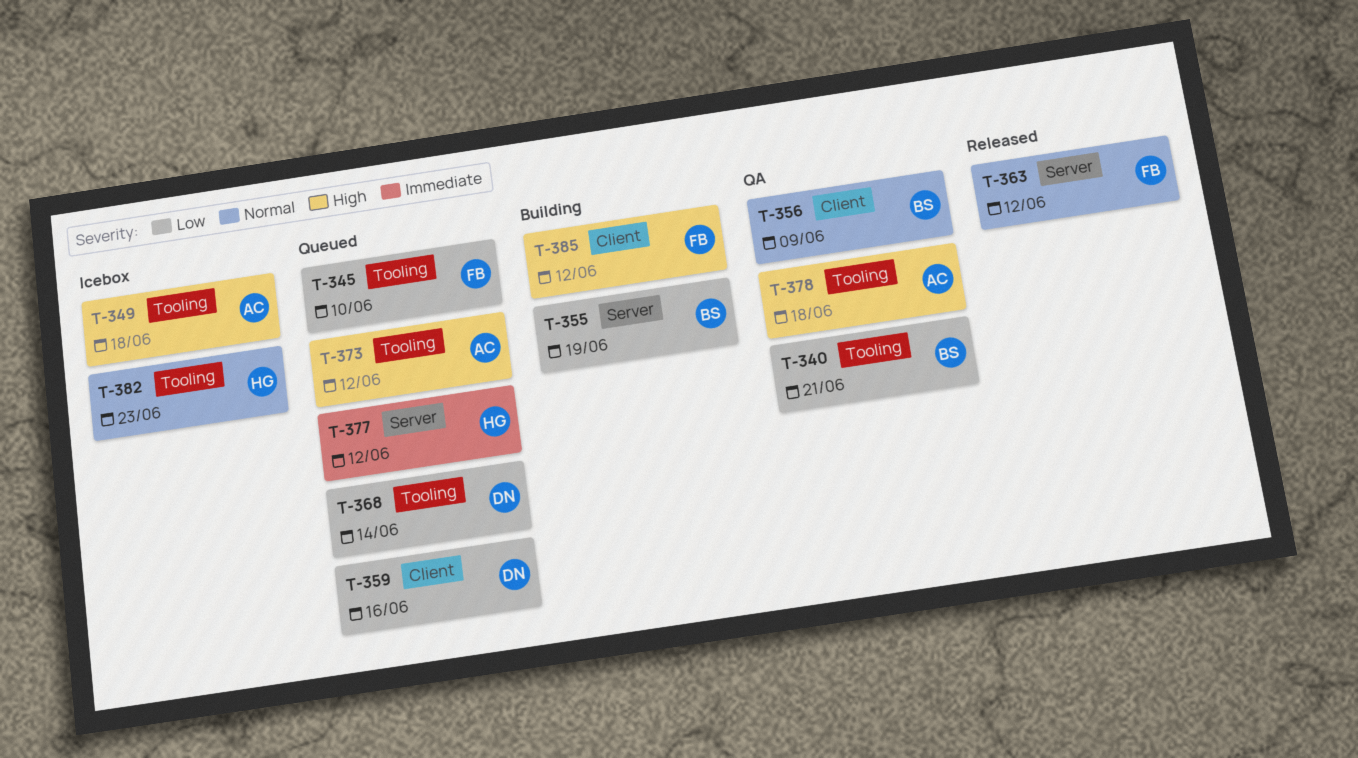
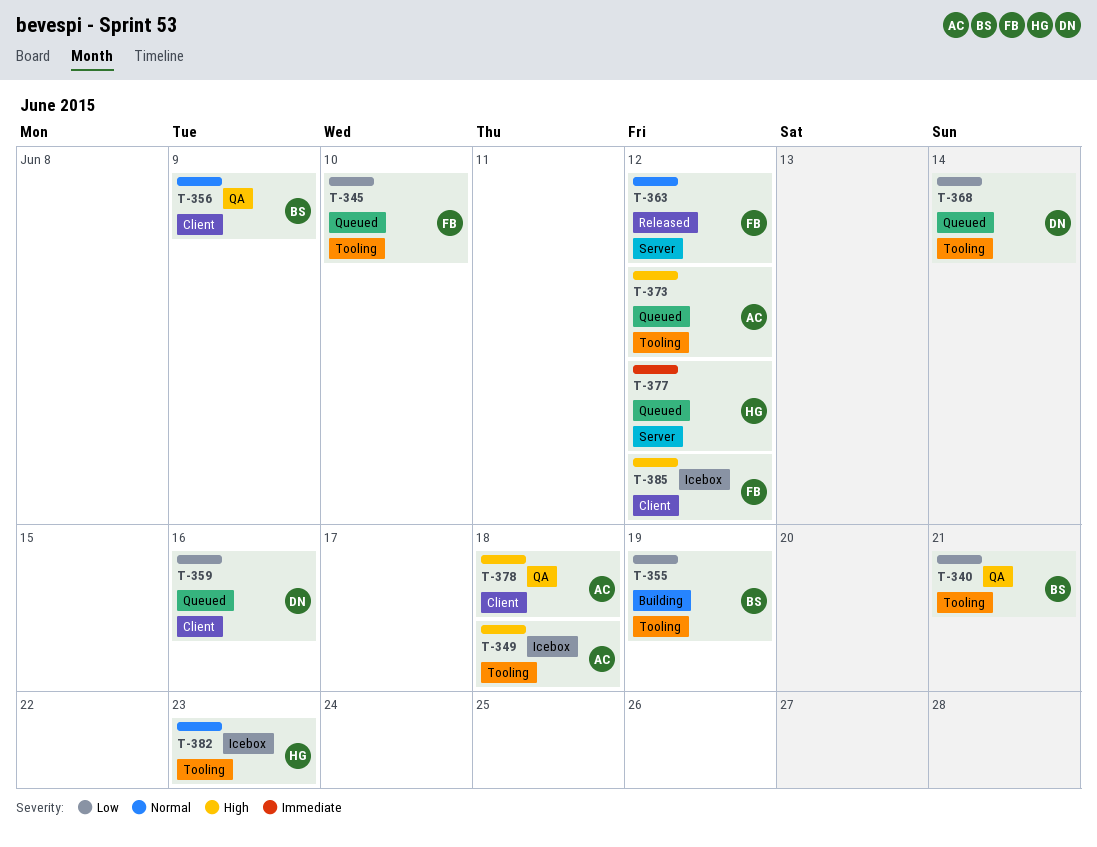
T-355, label: Server -> Tooling
T-378, label: Tooling -> Client
T-385, status: Building -> Icebox

